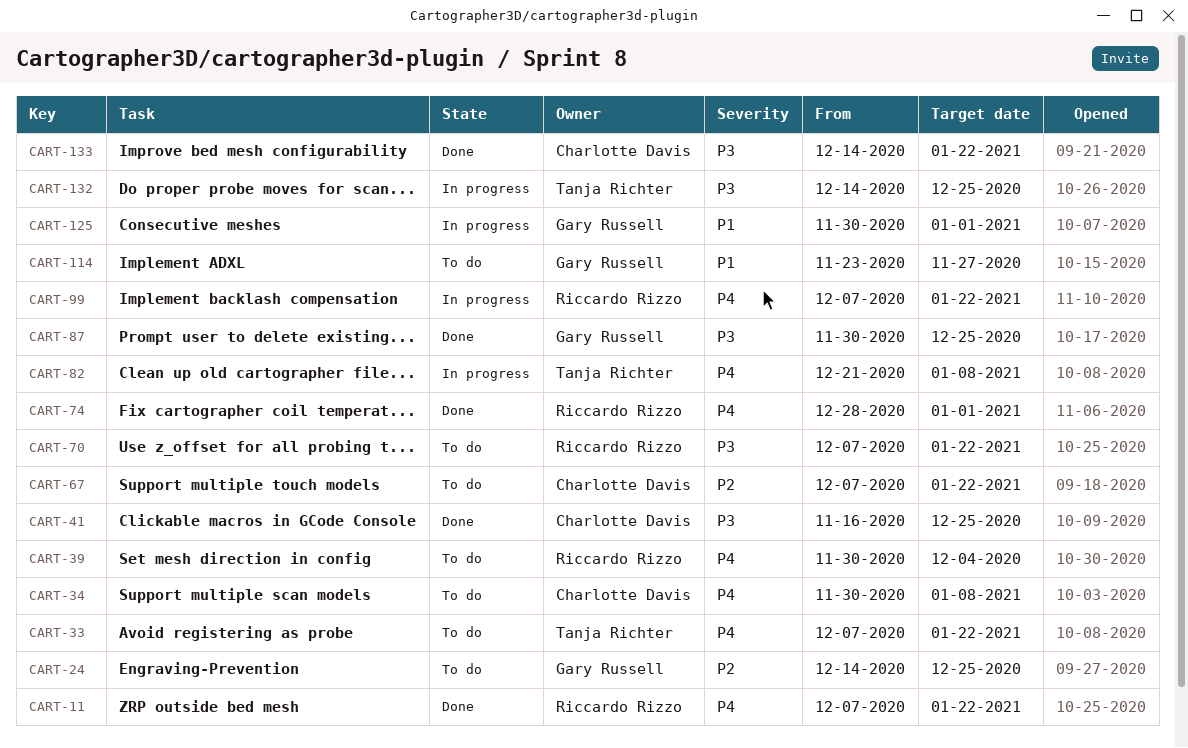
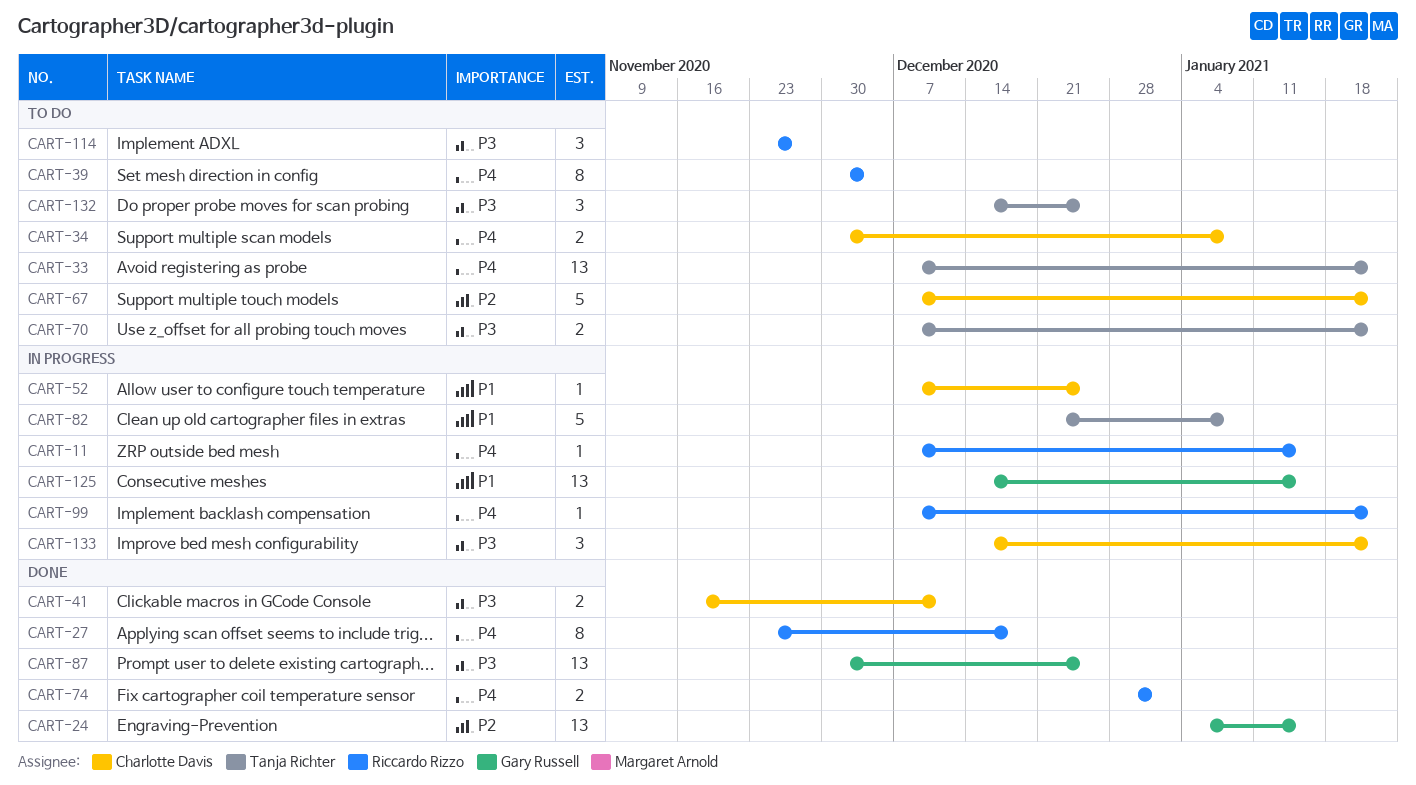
CART-11, status: Done -> In progress
CART-11, due: Jan 22 -> Jan 15
CART-24, status: To do -> Done
CART-24, start: Dec 14 -> Jan 4
CART-24, due: Dec 25 -> Jan 15
CART-27: none -> present
CART-41, due: Dec 25 -> Dec 11
CART-52: none -> present
CART-70, owner: Riccardo Rizzo -> Tanja Richter
CART-82, priority: P4 -> P1
CART-114, owner: Gary Russell -> Riccardo Rizzo
CART-114, priority: P1 -> P3
CART-125, start: Nov 30 -> Dec 14
CART-125, due: Jan 1 -> Jan 15
CART-132, status: In progress -> To do
CART-133, status: Done -> In progress

